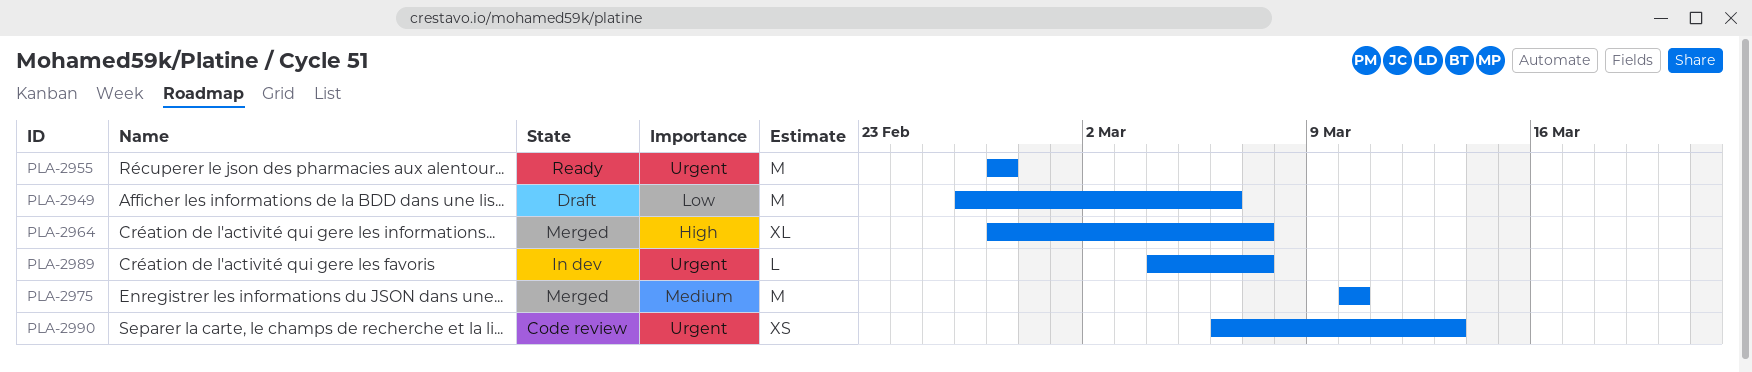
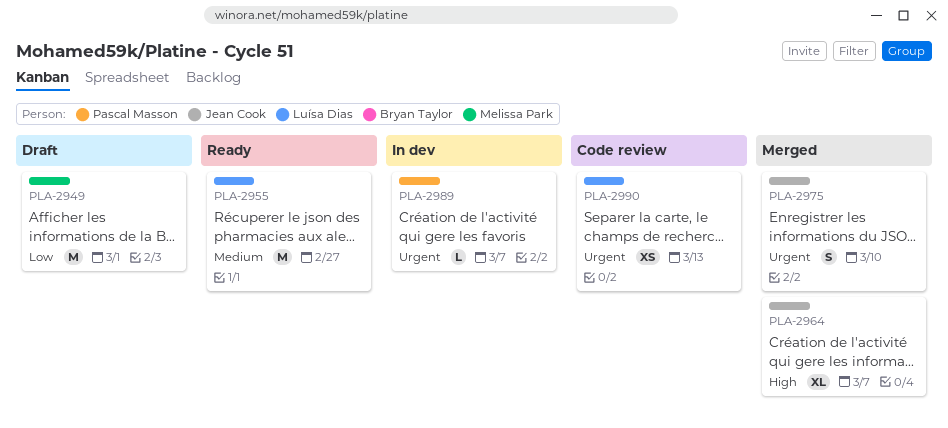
PLA-2949, due: Mar 6 -> Mar 1
PLA-2955, priority: Urgent -> Medium
PLA-2975, priority: Medium -> Urgent
PLA-2975, estimate: M -> S

